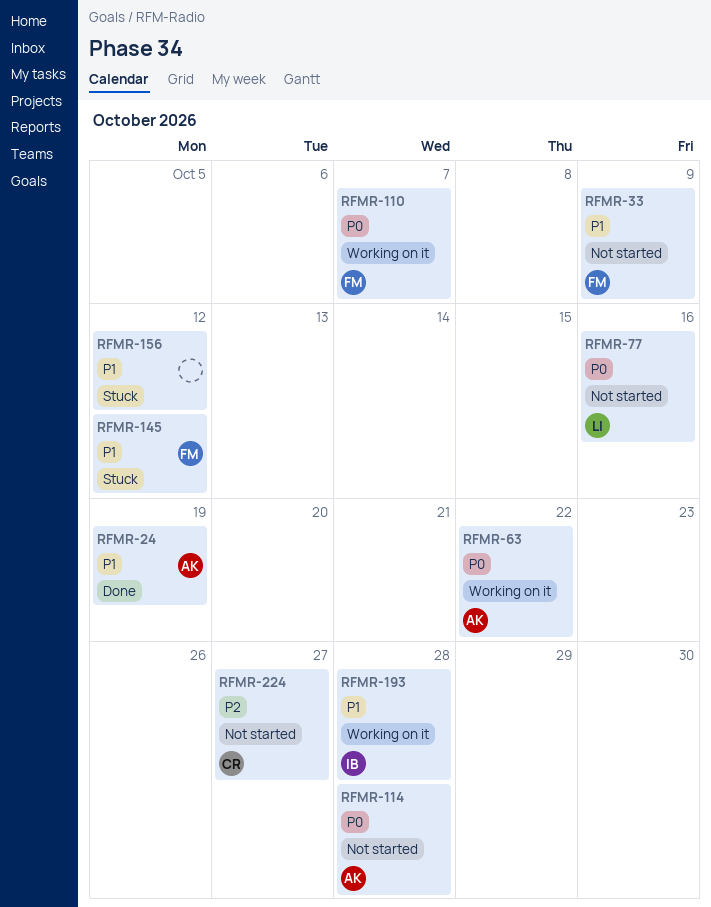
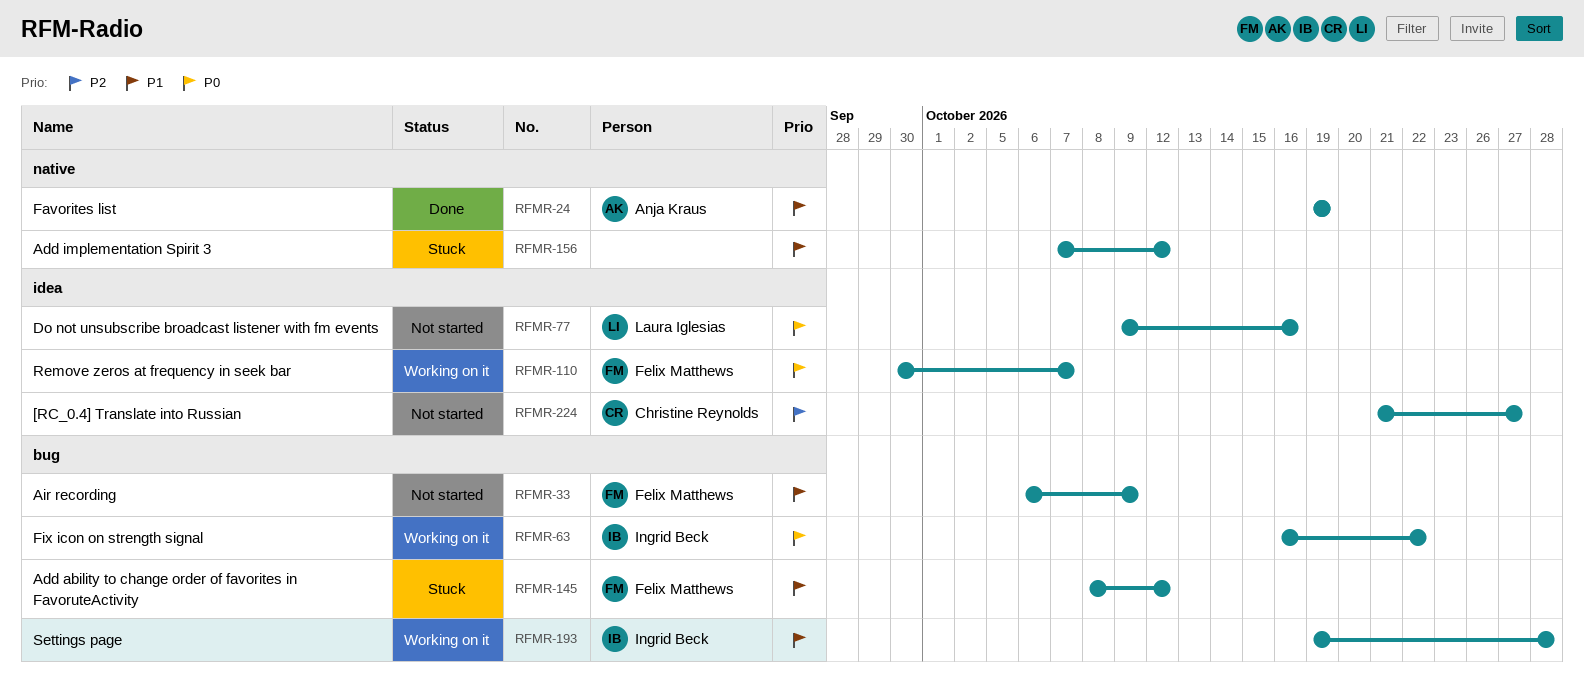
RFMR-63, owner: Anja Kraus -> Ingrid Beck
RFMR-114: present -> none

